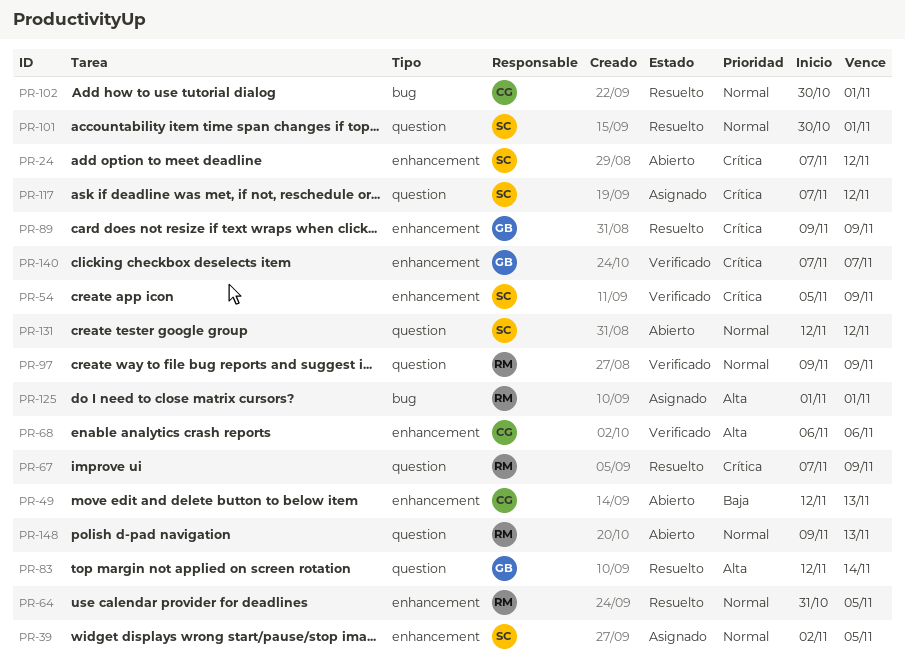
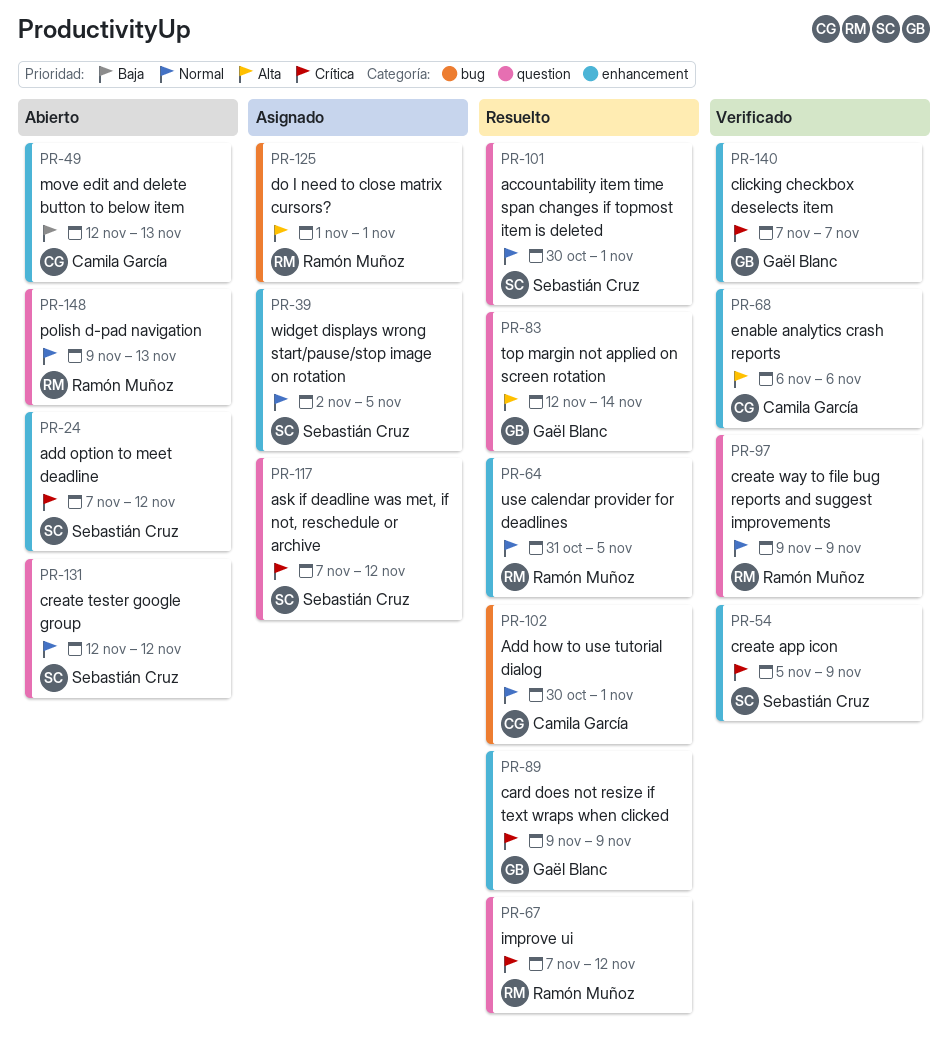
PR-67, due: Nov 9 -> Nov 12

